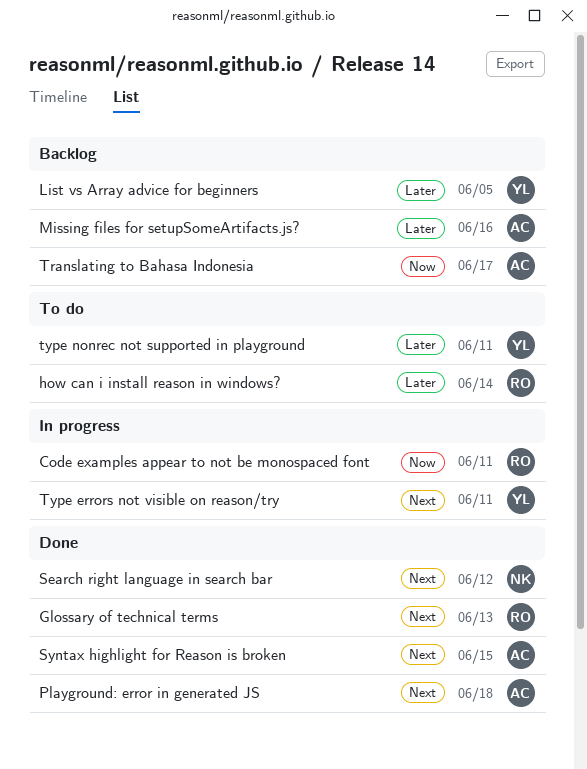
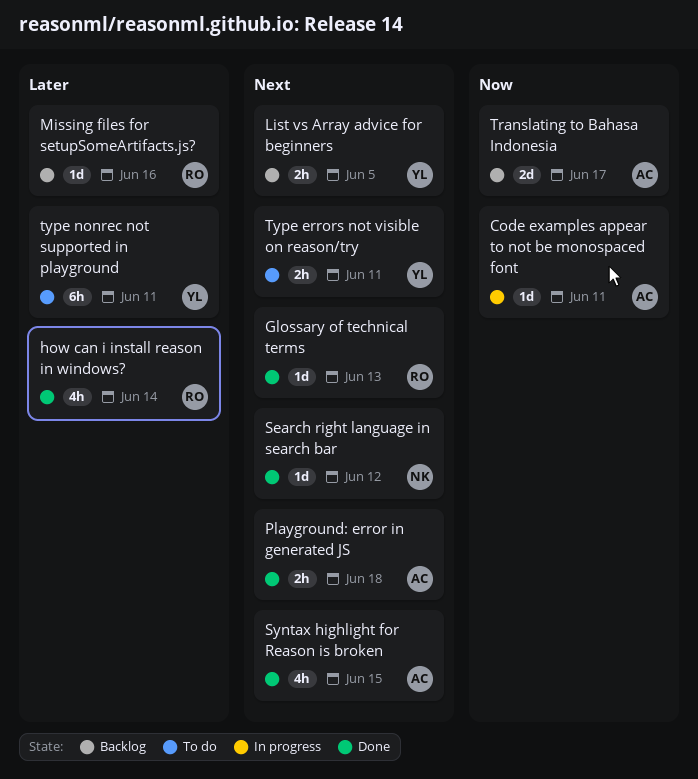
Code examples appear to not be monospaced font, owner: RO -> AC
how can i install reason in windows?, status: To do -> Done
List vs Array advice for beginners, priority: Later -> Next
Missing files for setupSomeArtifacts.js?, owner: AC -> RO
Type errors not visible on reason/try, status: In progress -> To do

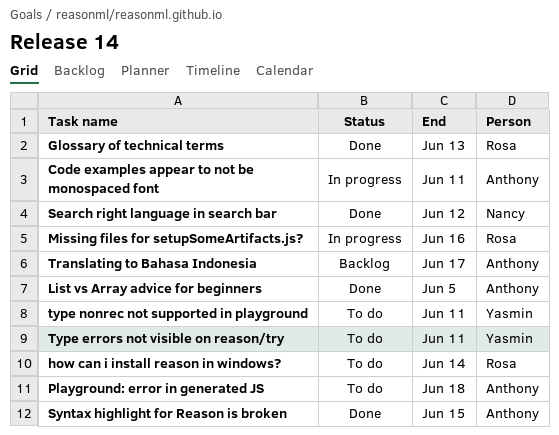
how can i install reason in windows?, status: Done -> To do
List vs Array advice for beginners, status: Backlog -> Done
List vs Array advice for beginners, owner: Yasmin -> Anthony
Missing files for setupSomeArtifacts.js?, status: Backlog -> In progress
Playground: error in generated JS, status: Done -> To do

